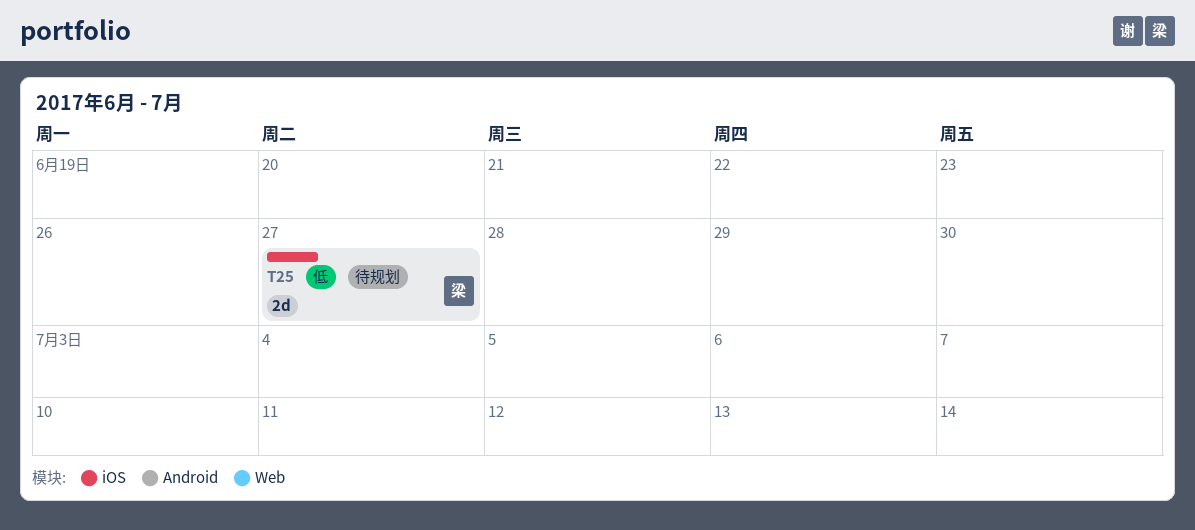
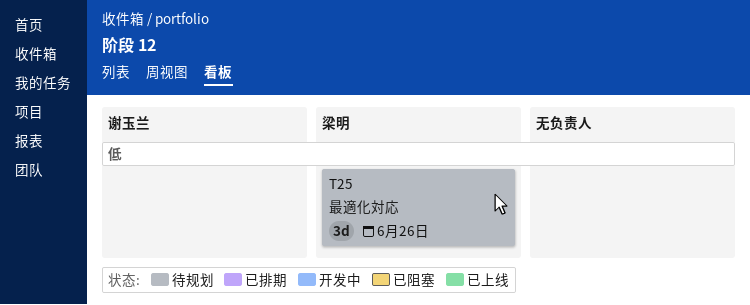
T25, estimate: 2d -> 3d
T25, due: Jun 27 -> Jun 26

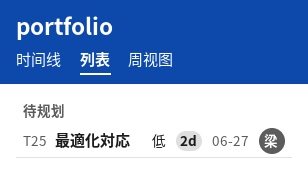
T25, estimate: 3d -> 2d
T25, due: Jun 26 -> Jun 27

